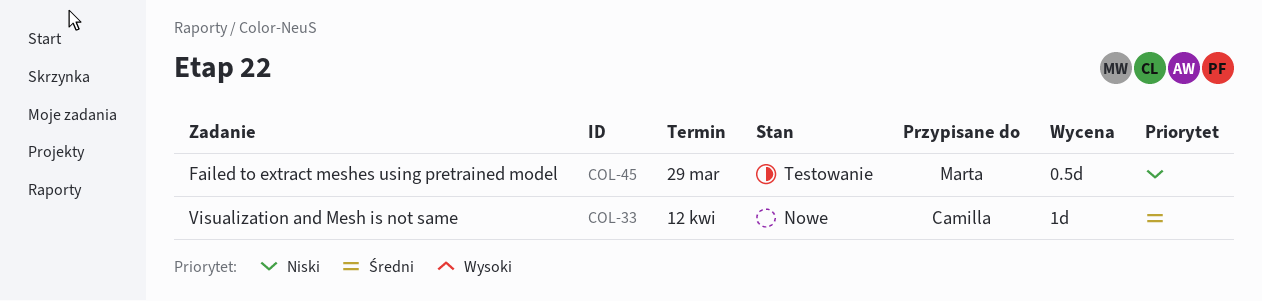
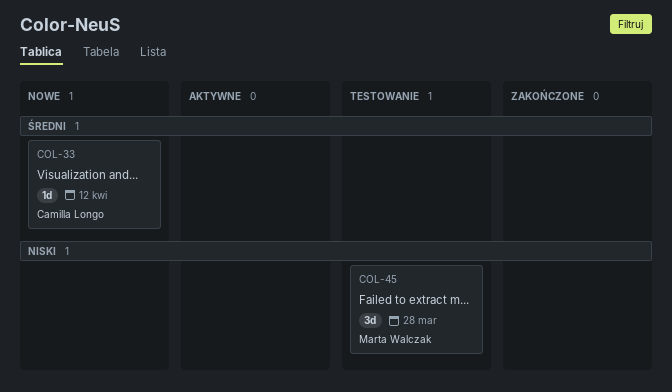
COL-45, estimate: 0.5d -> 3d
COL-45, due: Mar 29 -> Mar 28

